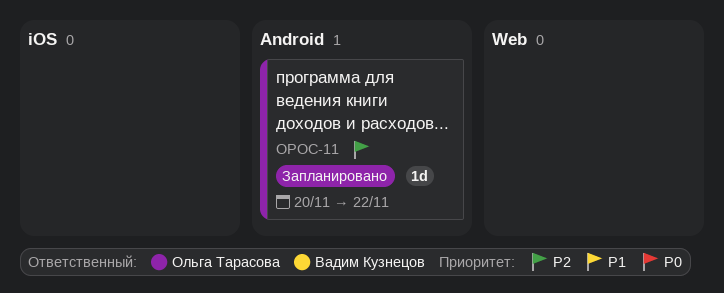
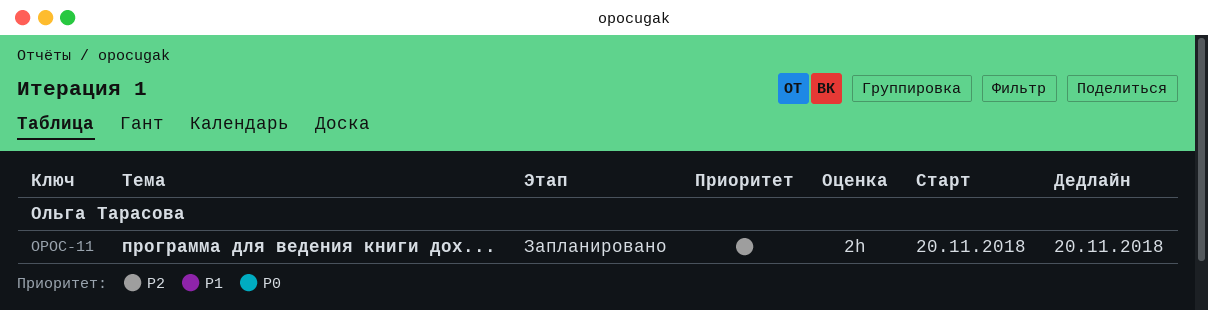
OPOC-11, estimate: 1d -> 2h
OPOC-11, due: Nov 22 -> Nov 20

